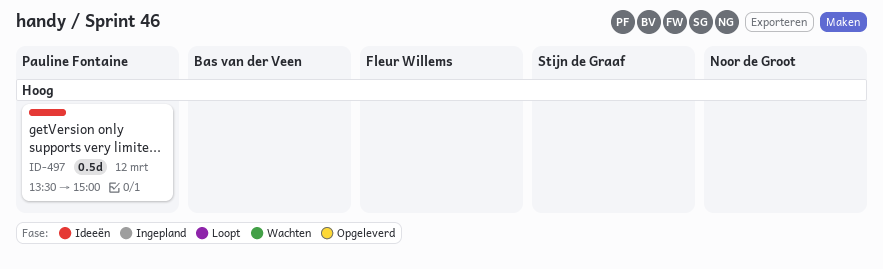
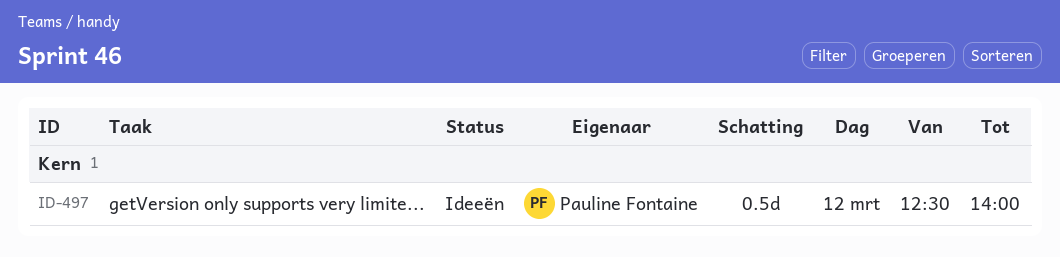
ID-497, begins: 13:30 -> 12:30
ID-497, ends: 15:00 -> 14:00

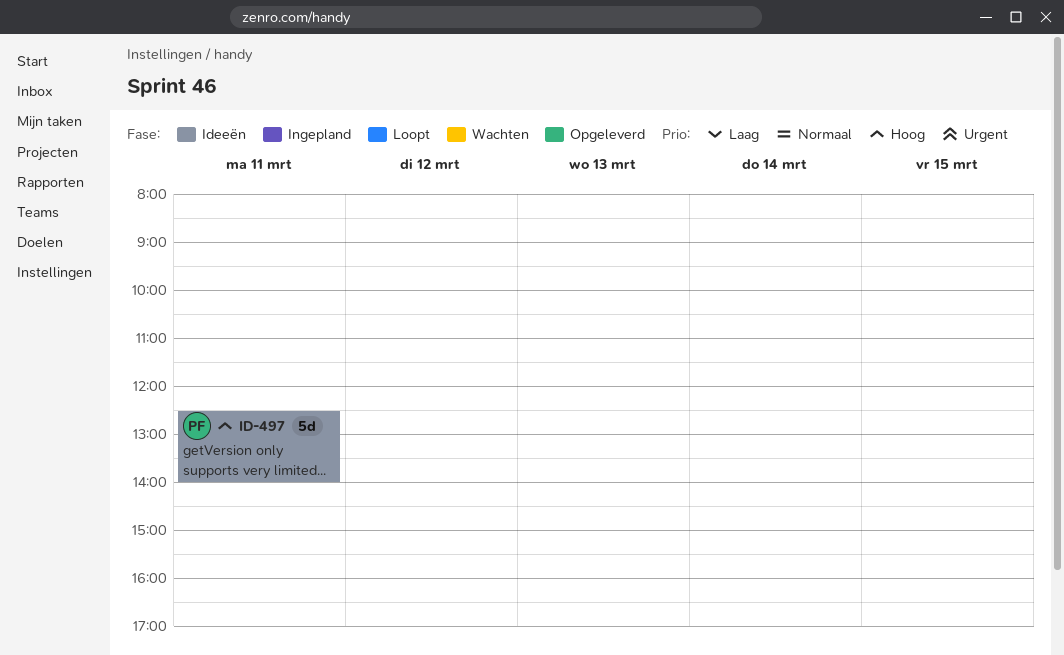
ID-497, estimate: 0.5d -> 5d
ID-497, day: Mar 12 -> Mar 11

